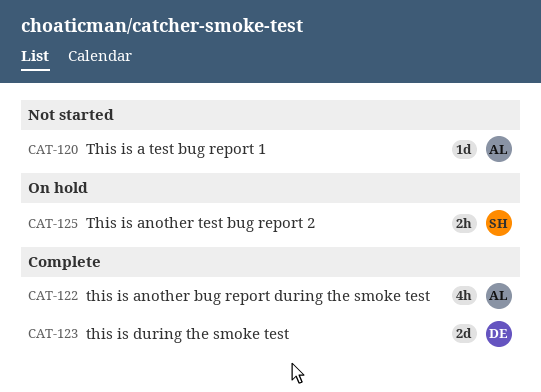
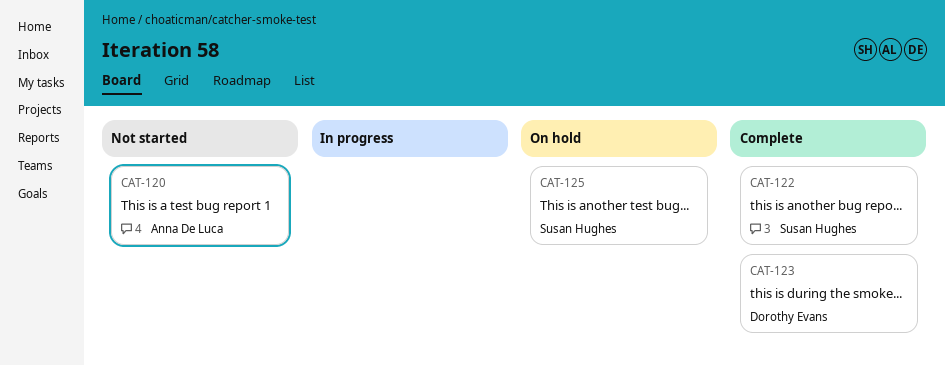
CAT-122, owner: Anna De Luca -> Susan Hughes

